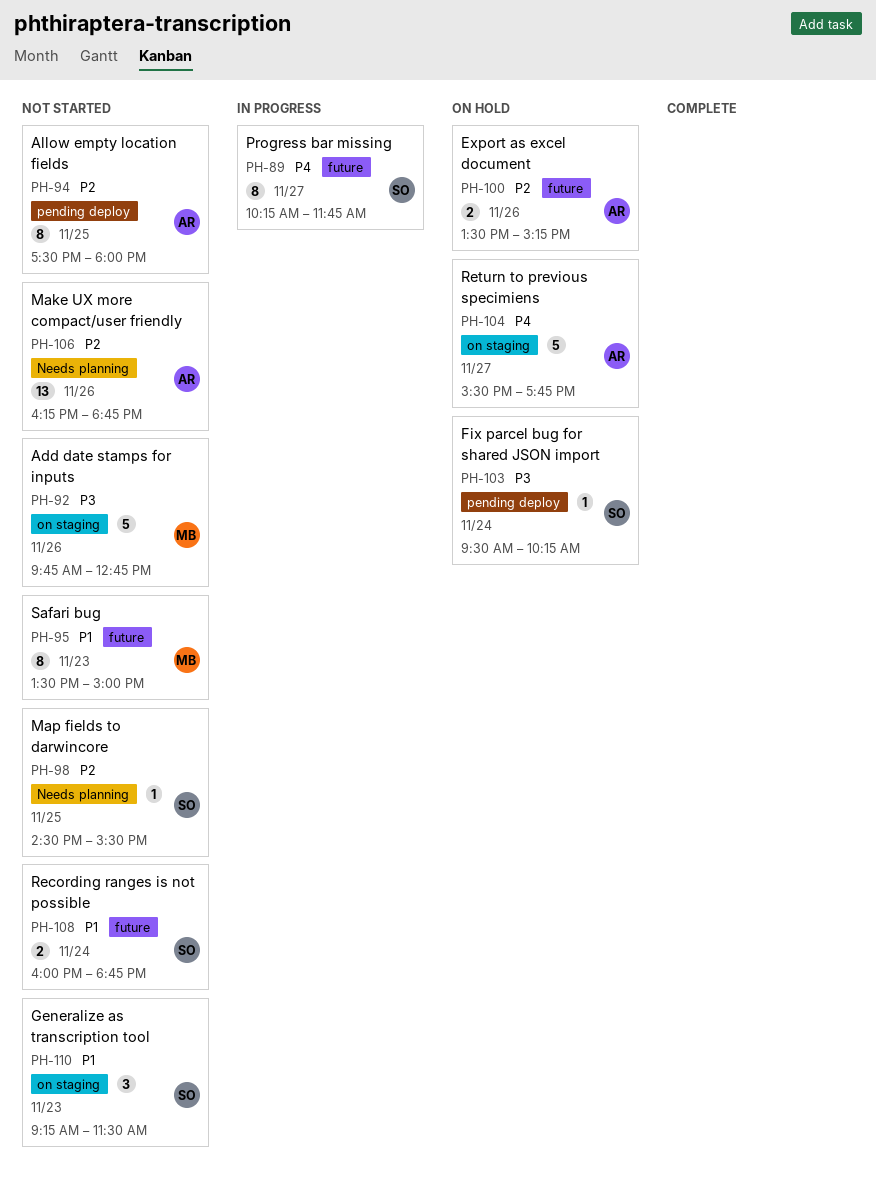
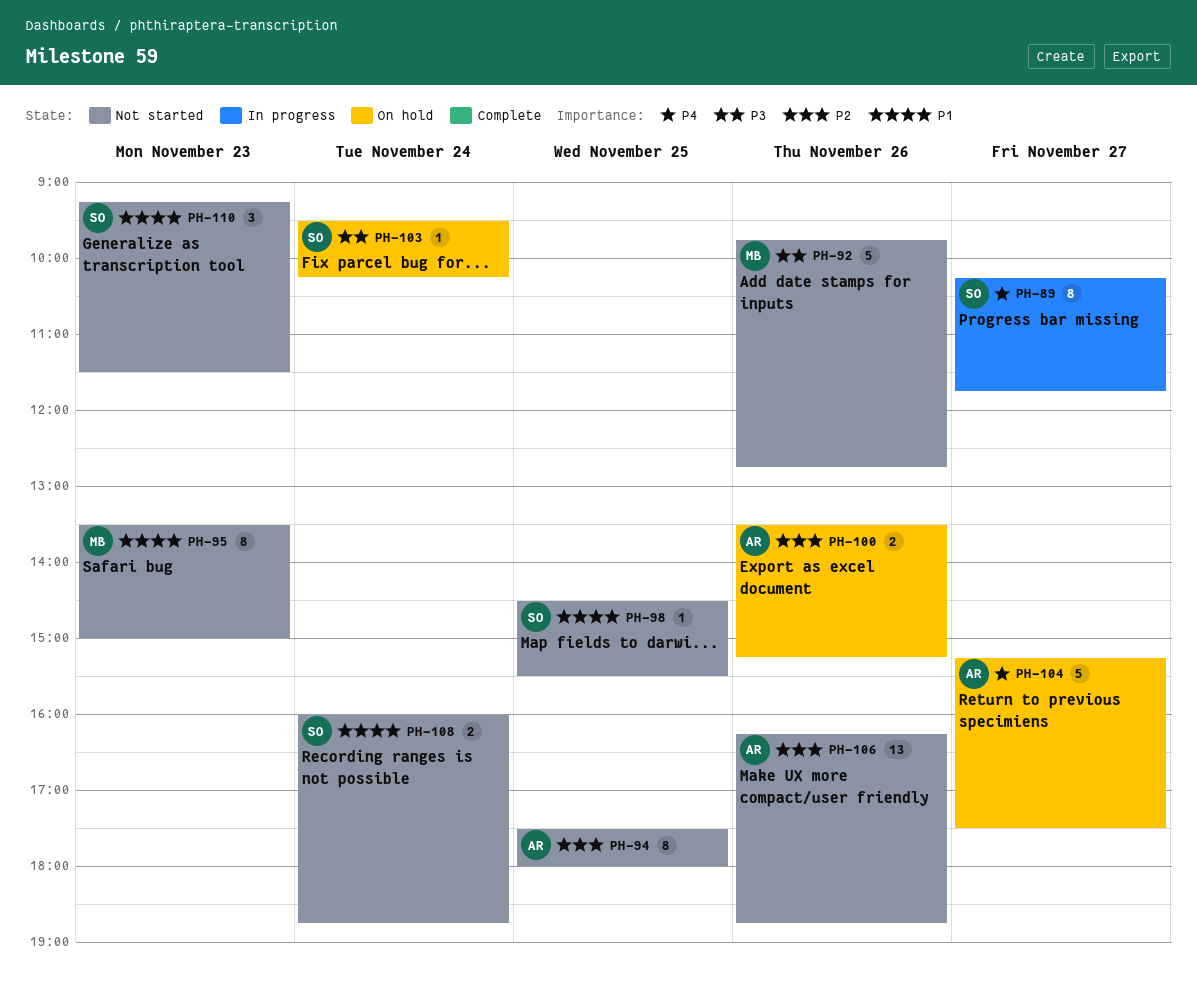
PH-98, priority: P2 -> P1
PH-104, begins: 15:30 -> 15:15
PH-104, ends: 17:45 -> 17:30

